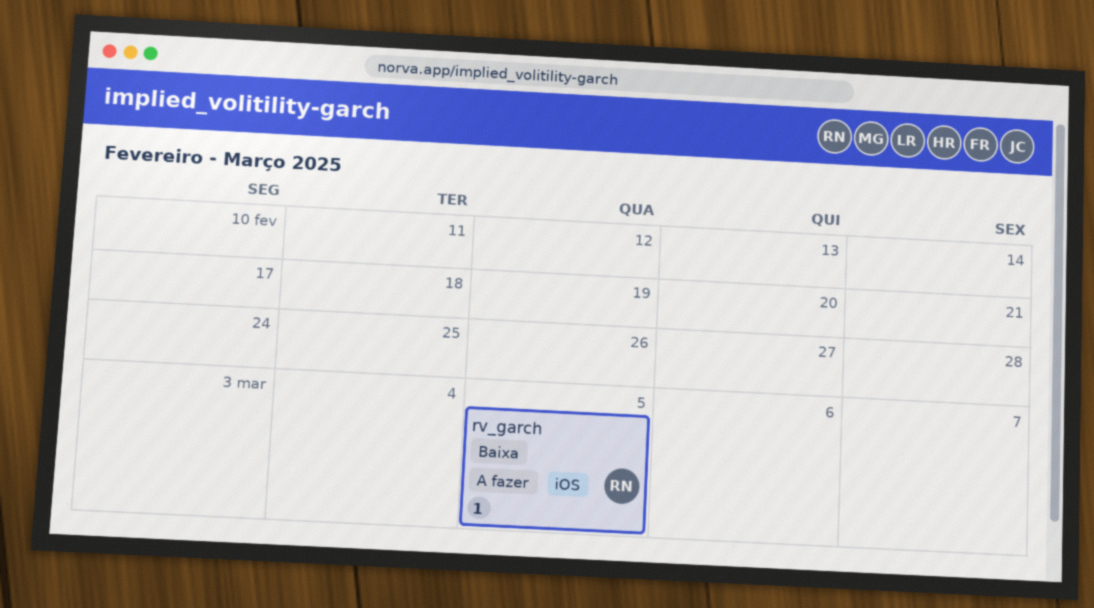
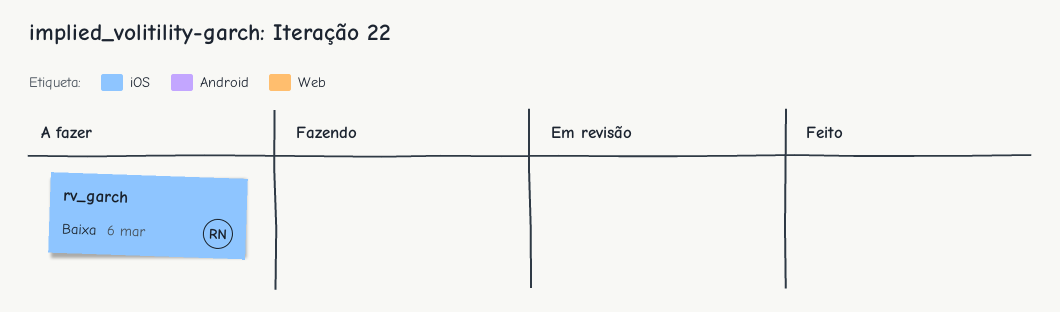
rv_garch, due: Mar 5 -> Mar 6

